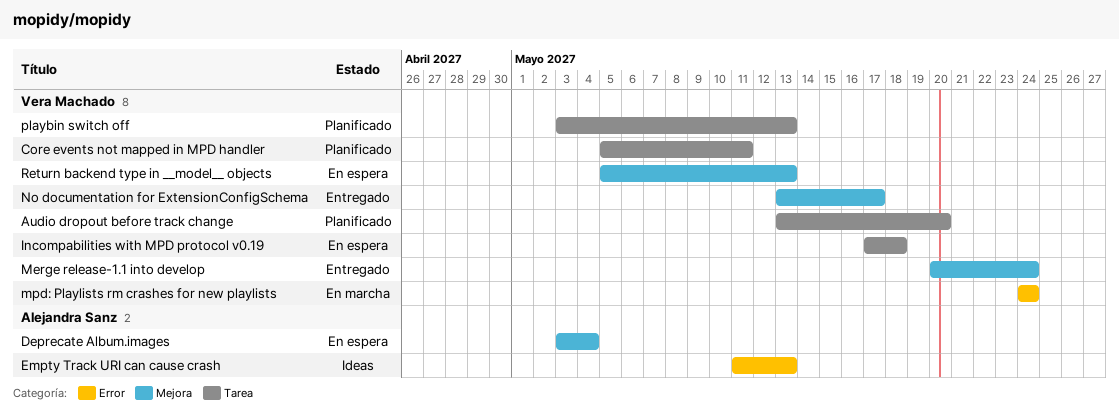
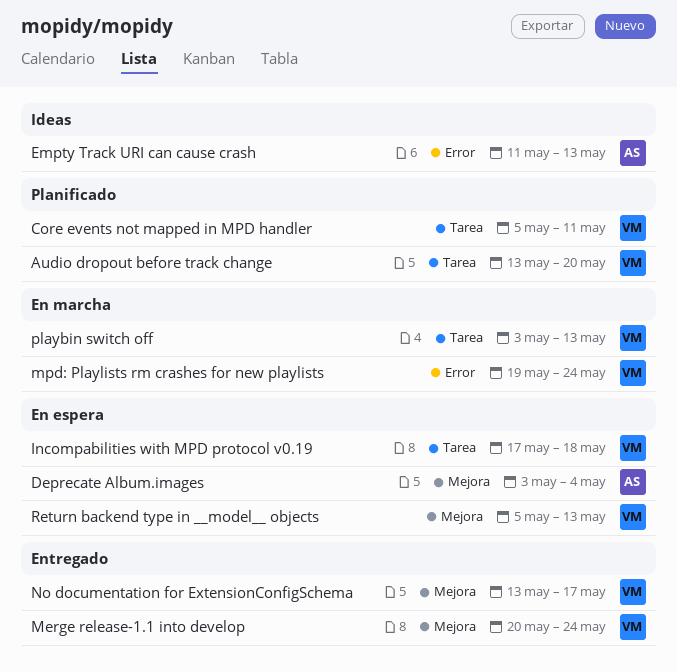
mpd: Playlists rm crashes for new playlists, start: May 24 -> May 19
playbin switch off, status: Planificado -> En marcha

